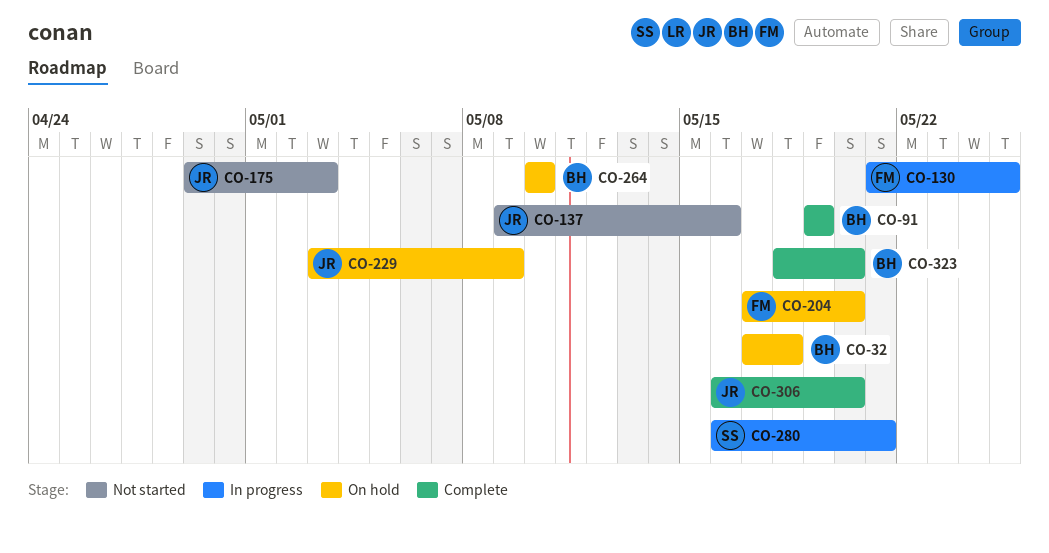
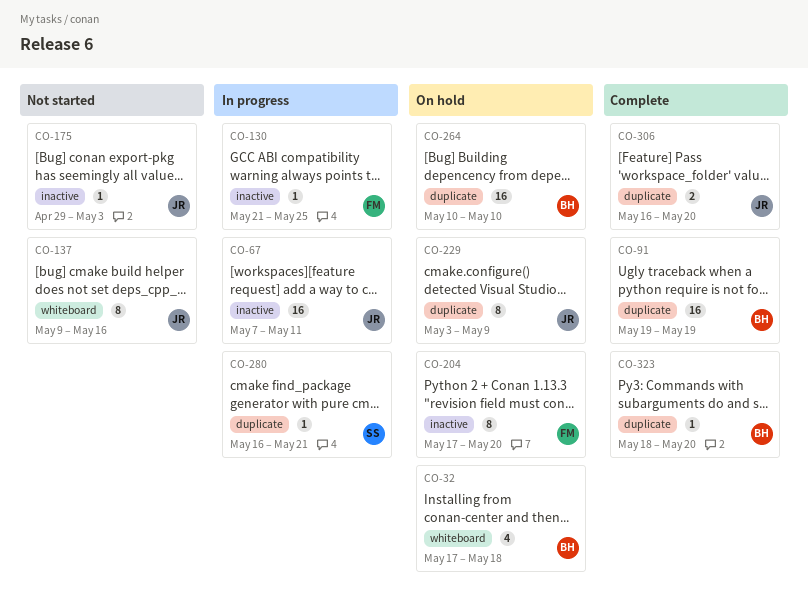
CO-67: none -> present

